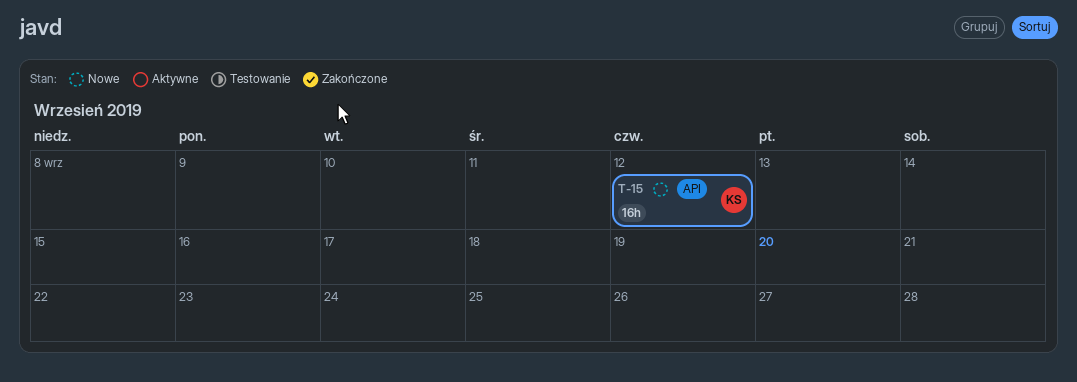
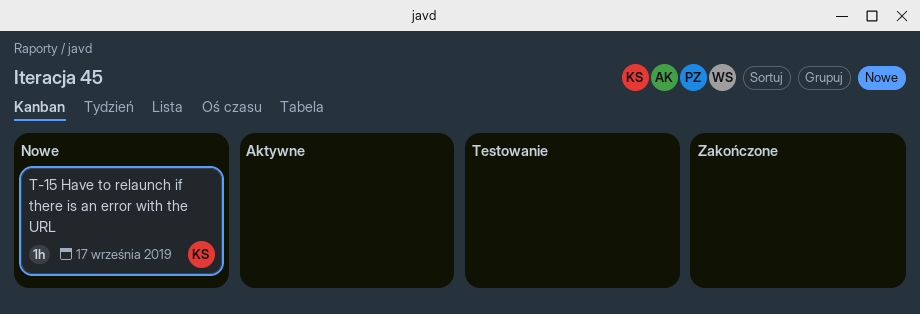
T-15, estimate: 16h -> 1h
T-15, due: Sep 12 -> Sep 17

